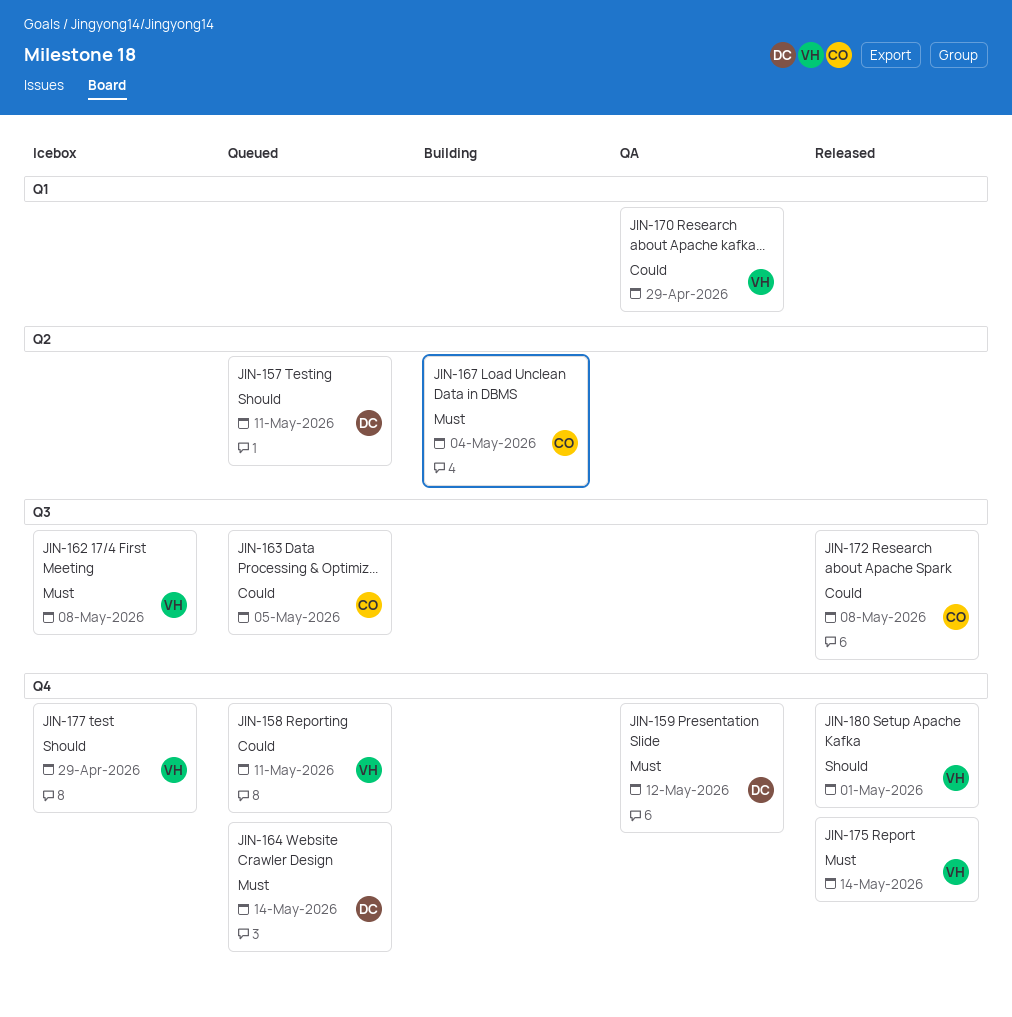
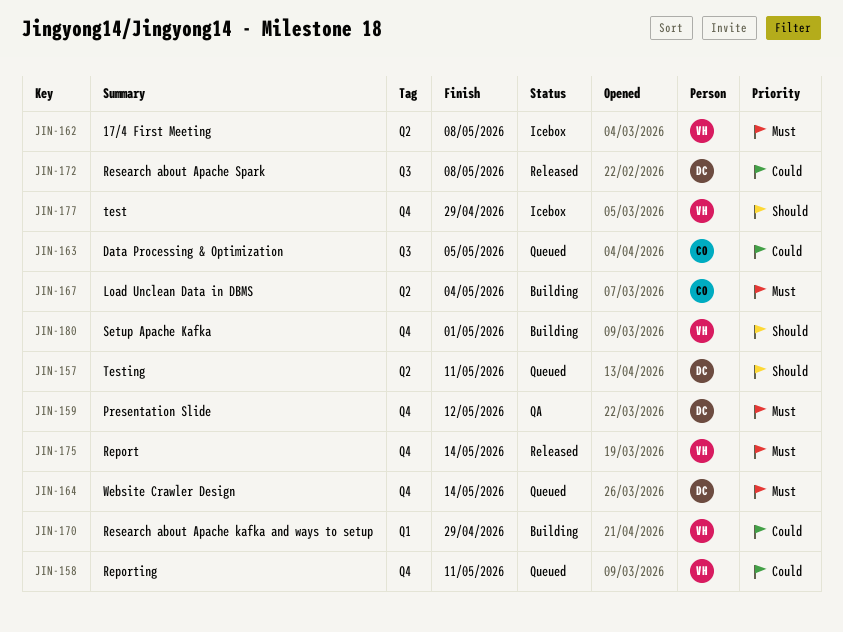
JIN-162, label: Q3 -> Q2
JIN-170, status: QA -> Building
JIN-172, owner: CO -> DC
JIN-180, status: Released -> Building

